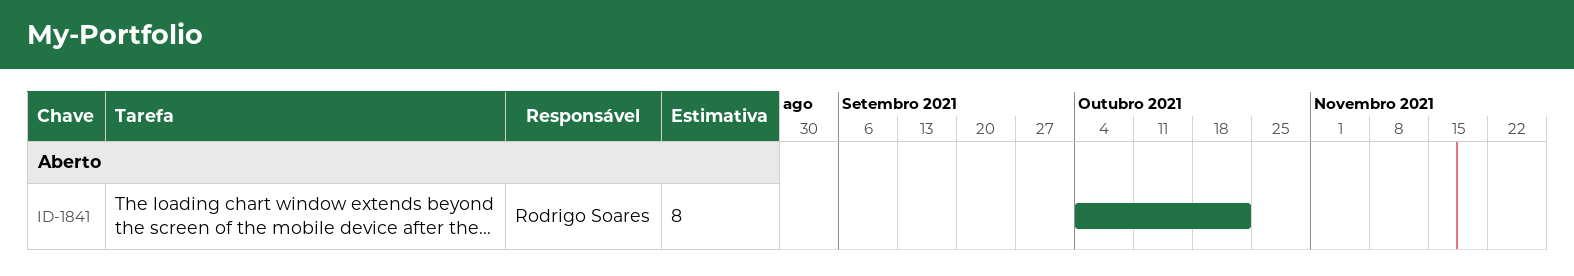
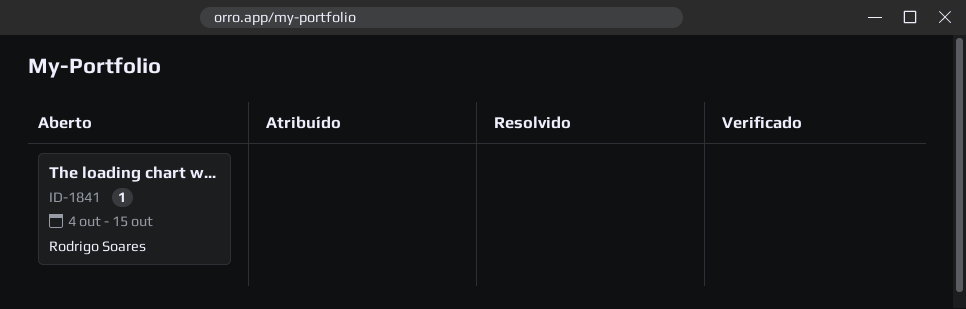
ID-1841, estimate: 8 -> 1
ID-1841, due: Oct 22 -> Oct 15

